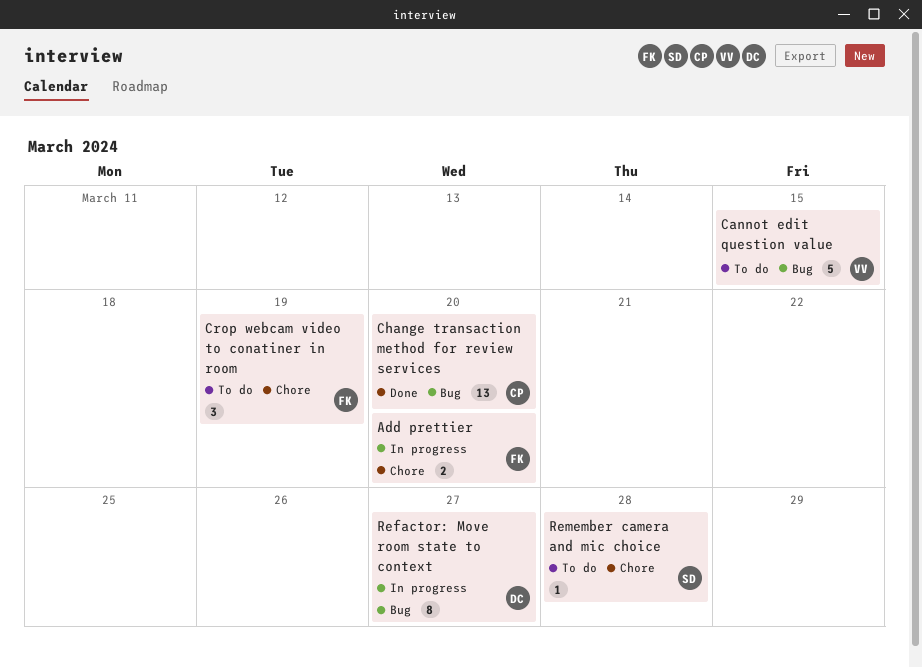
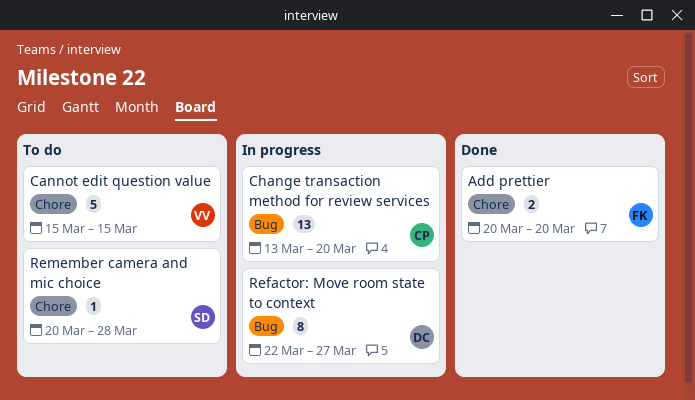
Add prettier, status: In progress -> Done
Cannot edit question value, label: Bug -> Chore
Change transaction method for review services, status: Done -> In progress
Crop webcam video to conatiner in room: present -> none

